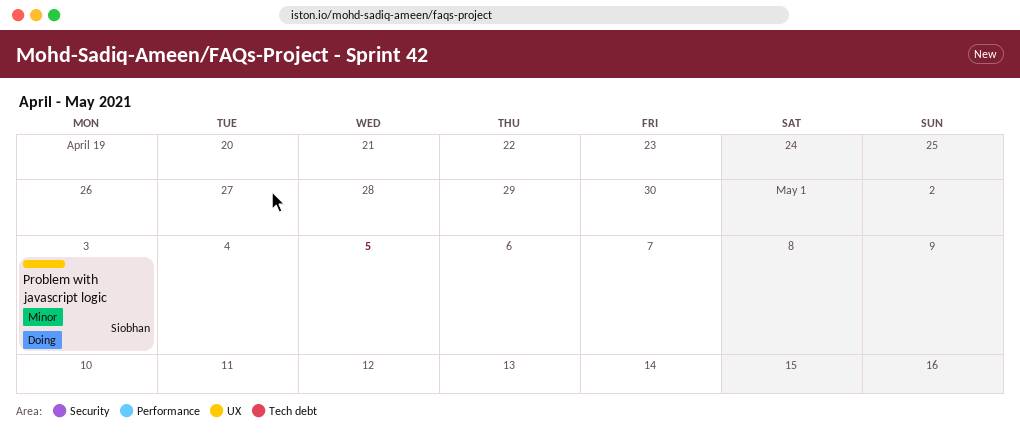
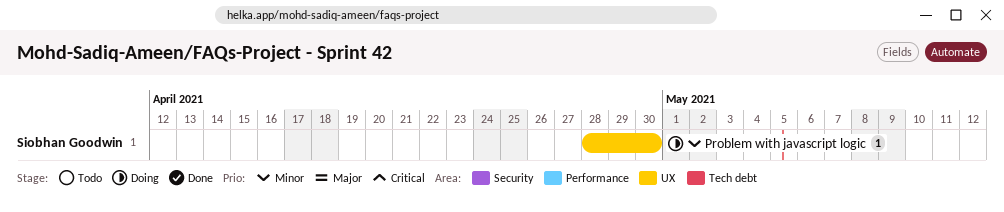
Problem with javascript logic, due: May 3 -> Apr 30

